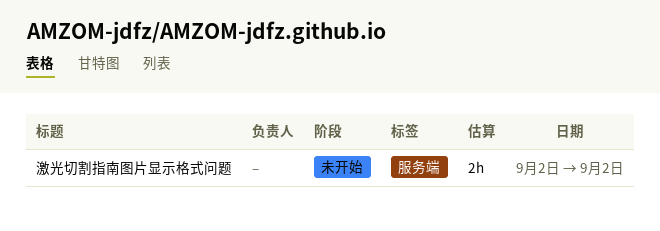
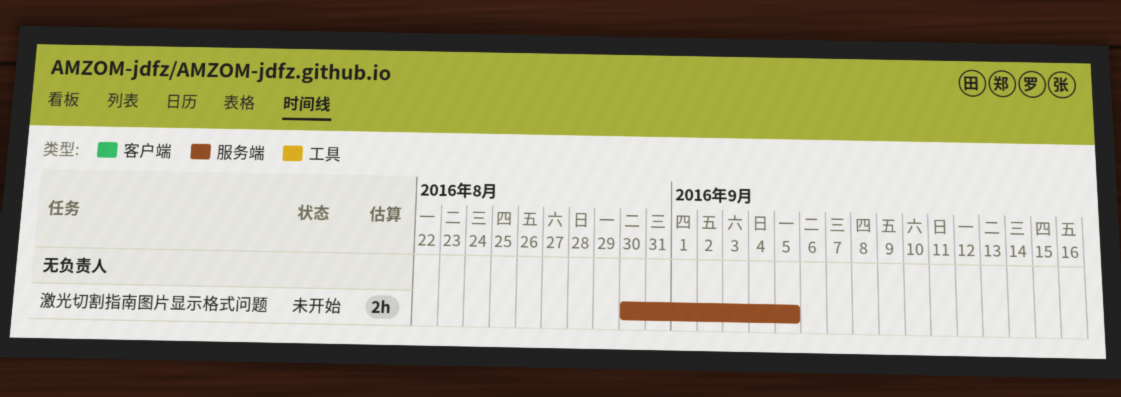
激光切割指南图片显示格式问题, start: Sep 2 -> Aug 30
激光切割指南图片显示格式问题, due: Sep 2 -> Sep 5

